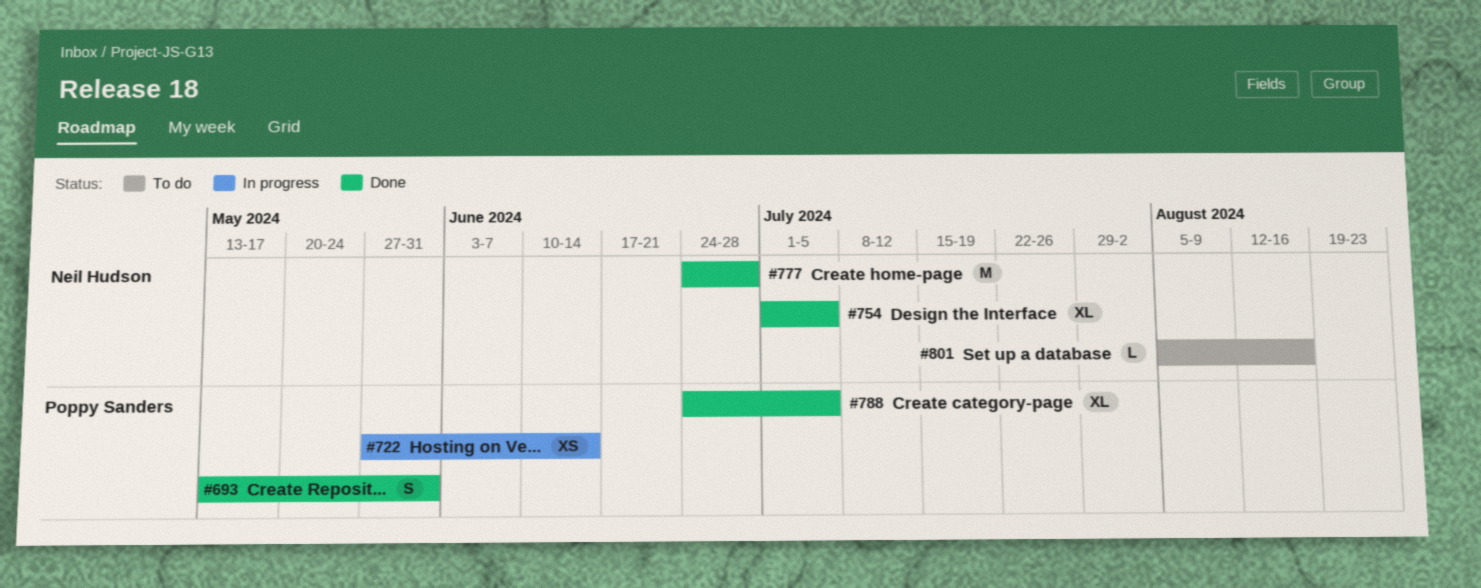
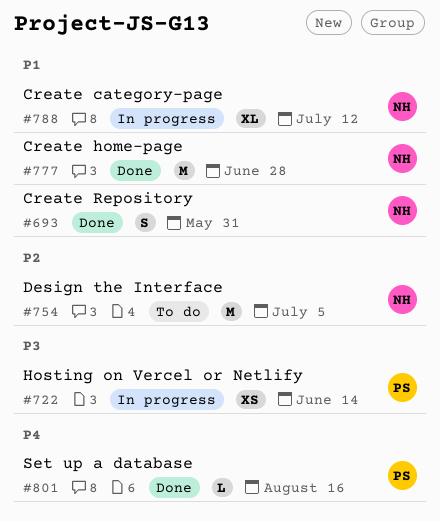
#693, owner: Poppy Sanders -> Neil Hudson
#754, status: Done -> To do
#754, estimate: XL -> M
#788, status: Done -> In progress
#788, owner: Poppy Sanders -> Neil Hudson
#788, due: Jul 5 -> Jul 12
#801, status: To do -> Done
#801, owner: Neil Hudson -> Poppy Sanders

